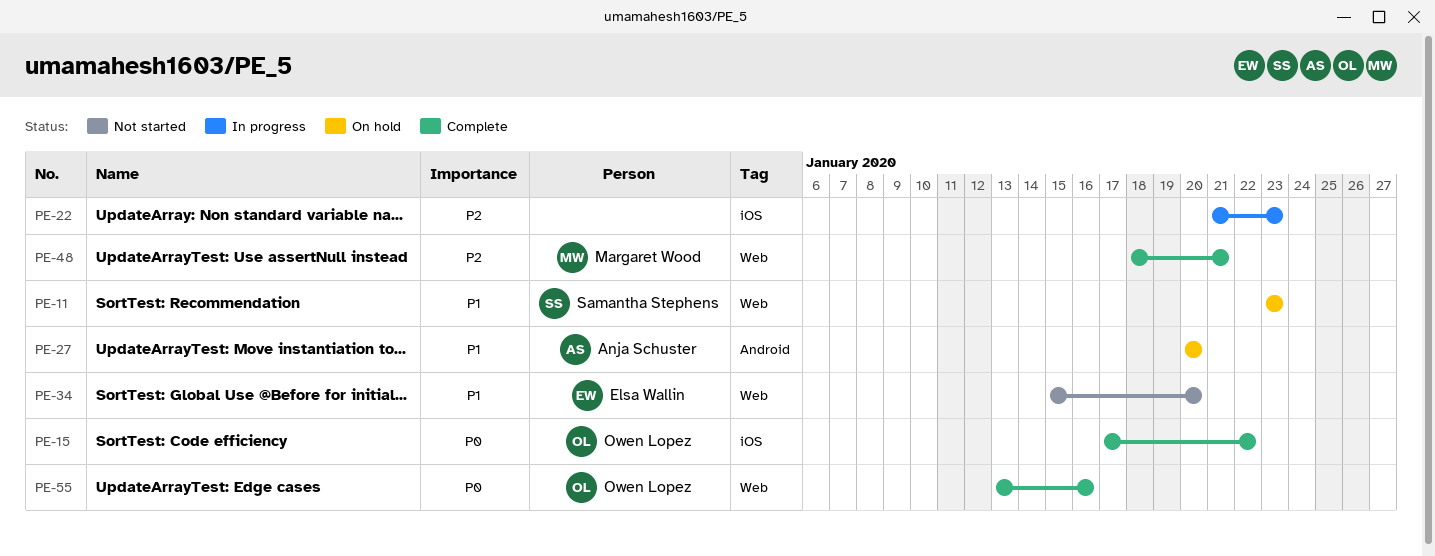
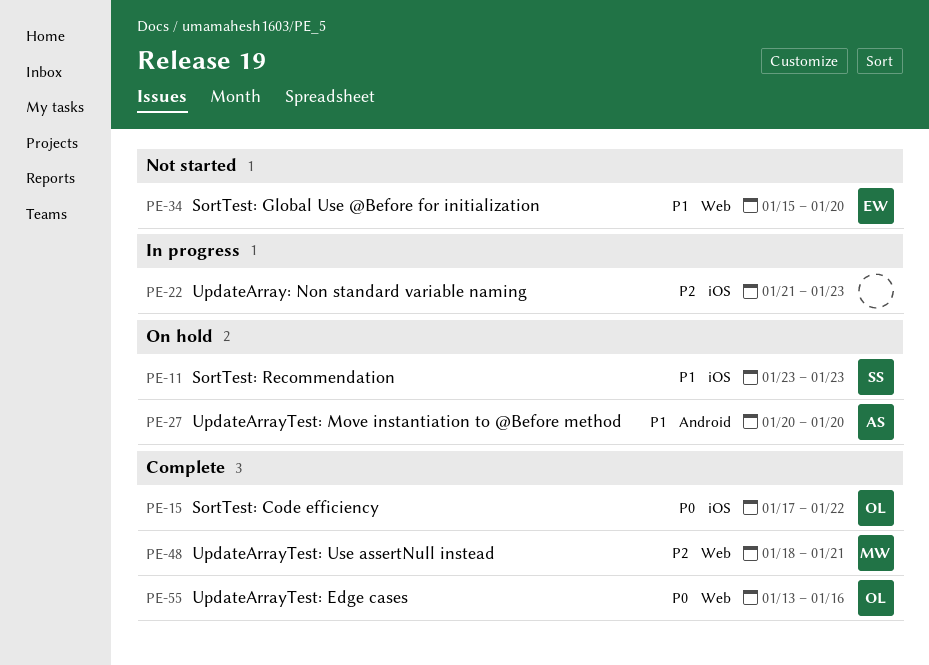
PE-11, label: Web -> iOS

